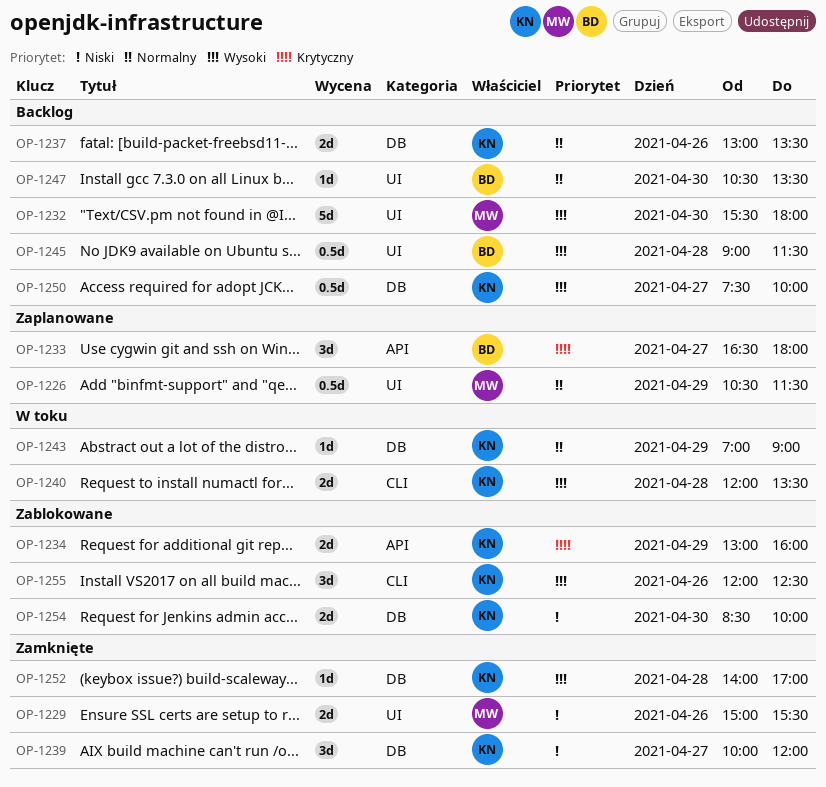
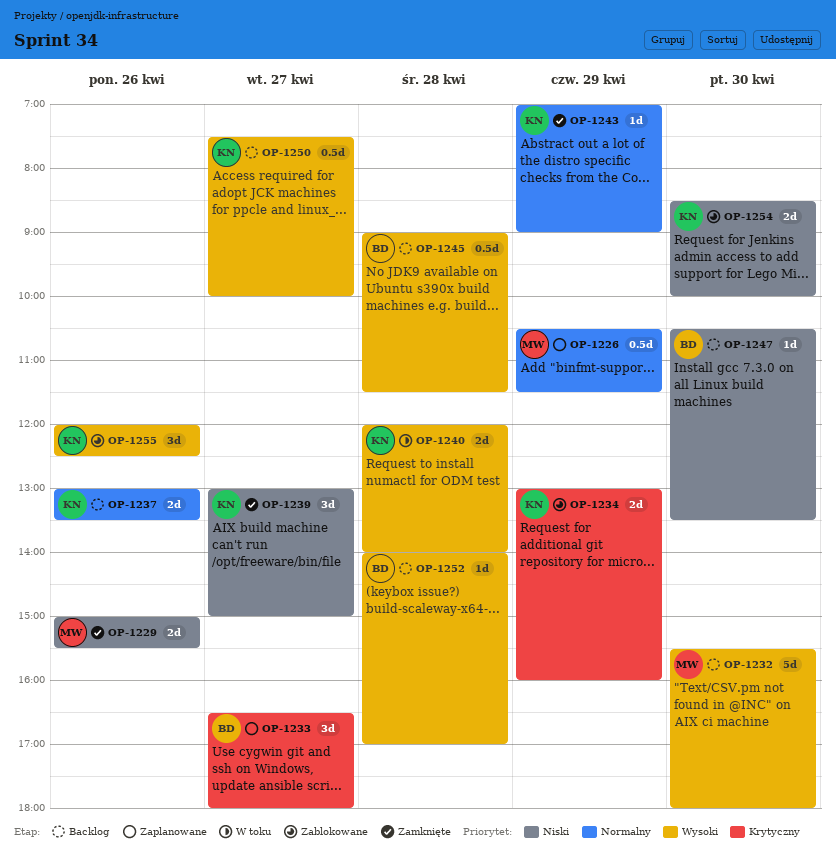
OP-1239, begins: 10:00 -> 13:00
OP-1239, ends: 12:00 -> 15:00
OP-1240, ends: 13:30 -> 14:00
OP-1243, status: W toku -> Zamknięte
OP-1247, priority: Normalny -> Niski
OP-1252, status: Zamknięte -> Backlog
OP-1252, owner: KN -> BD

